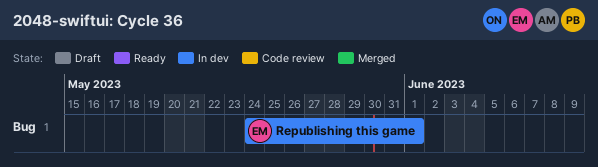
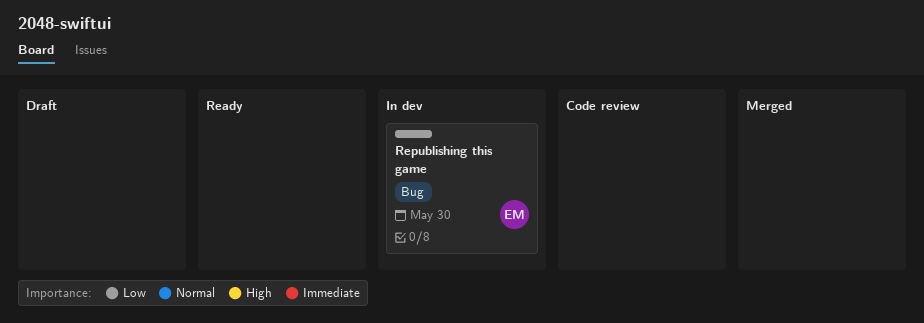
Republishing this game, due: Jun 1 -> May 30

